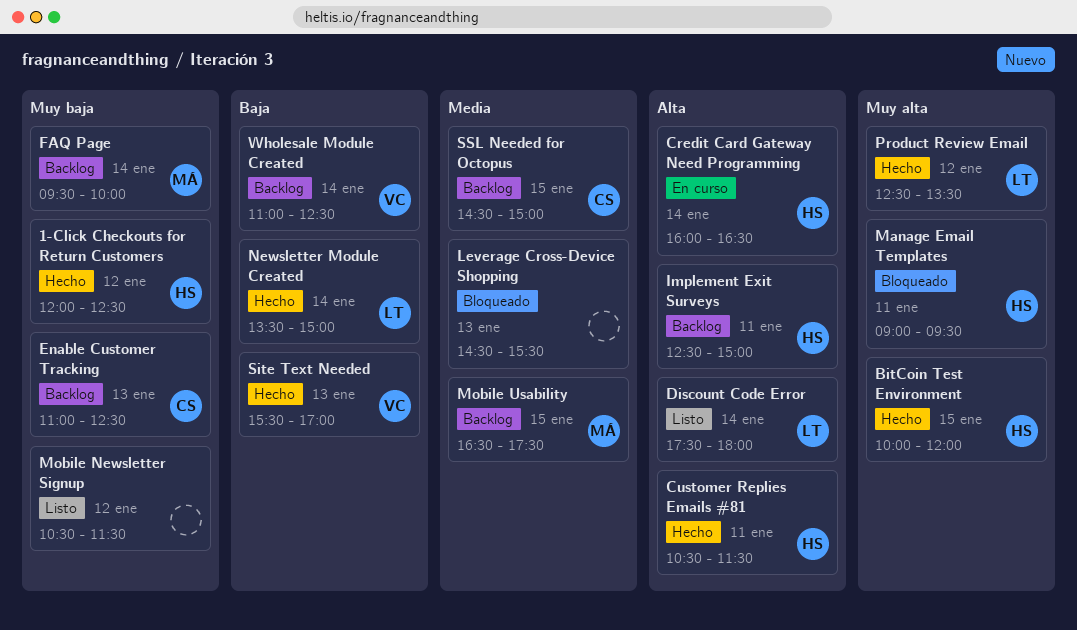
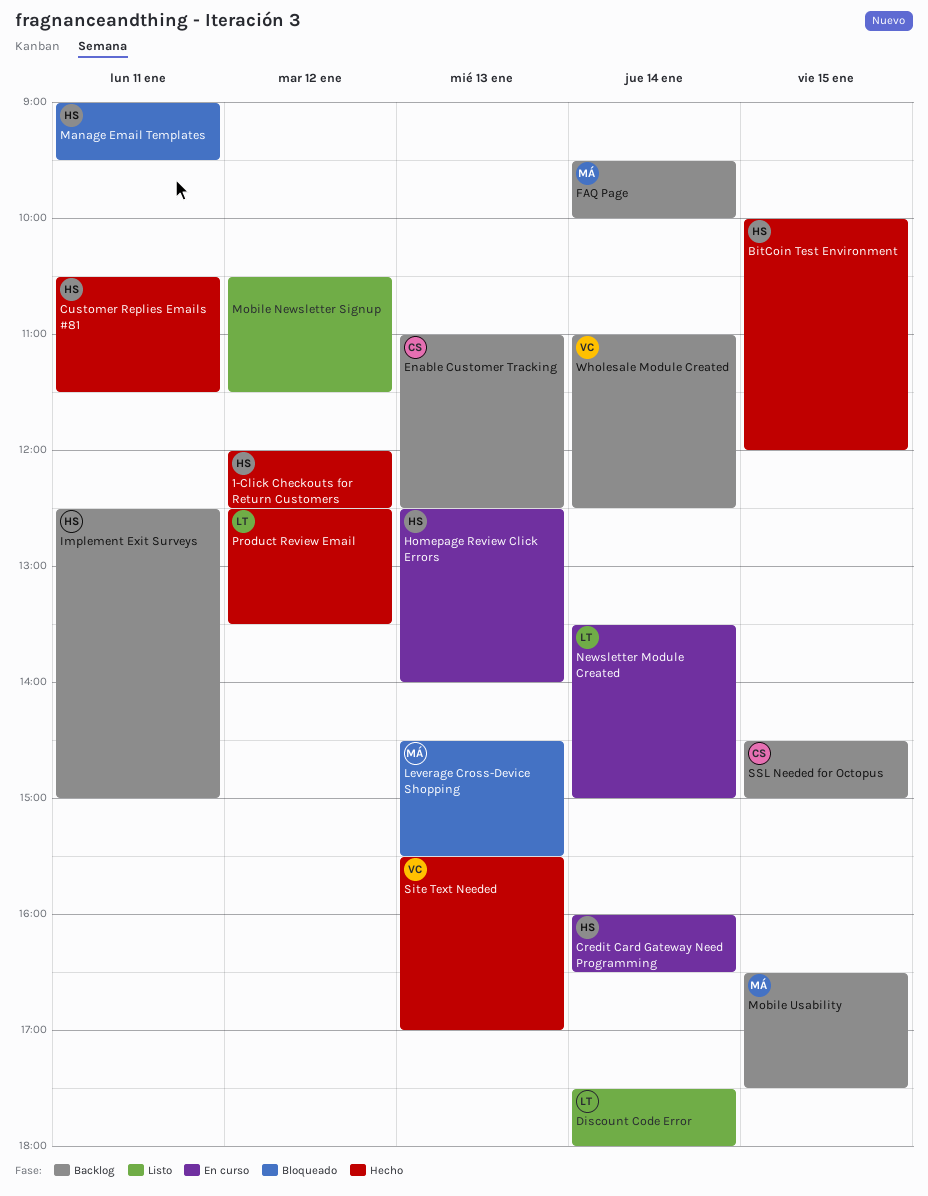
Homepage Review Click Errors: none -> present
Leverage Cross-Device Shopping, owner: none -> MÁ
Newsletter Module Created, status: Hecho -> En curso

